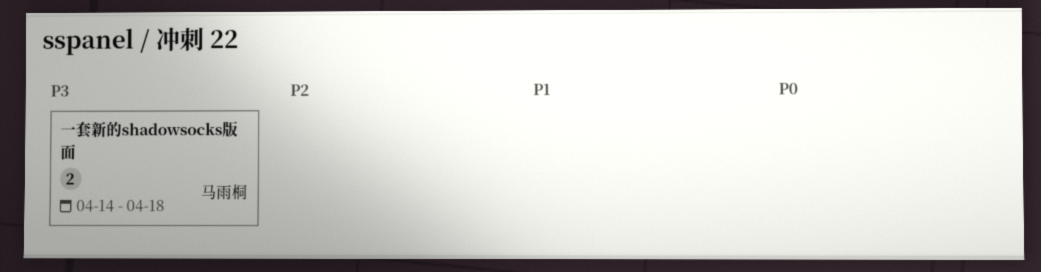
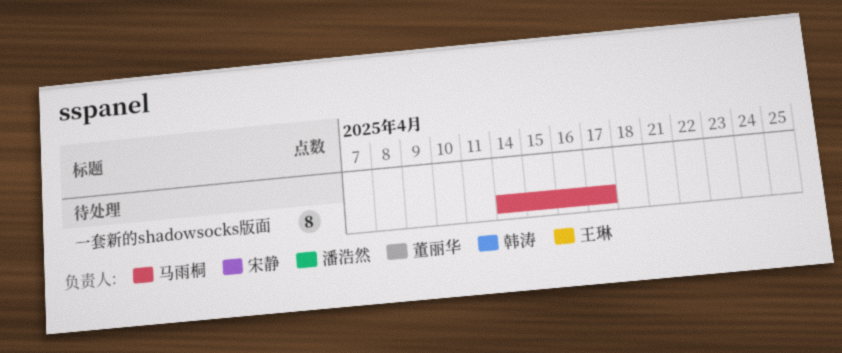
一套新的shadowsocks版面, estimate: 2 -> 8
一套新的shadowsocks版面, due: Apr 18 -> Apr 17

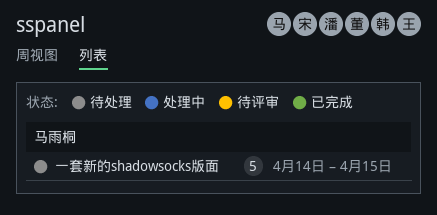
一套新的shadowsocks版面, estimate: 8 -> 5
一套新的shadowsocks版面, due: Apr 17 -> Apr 15

